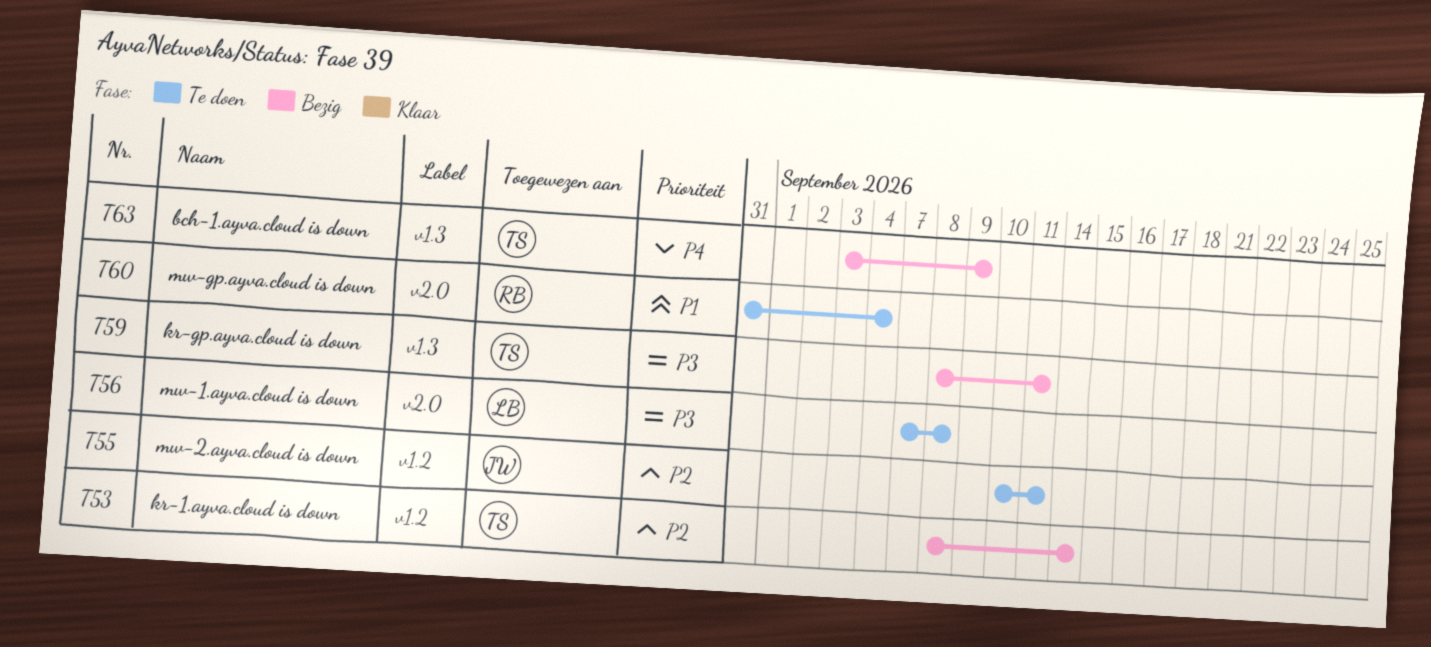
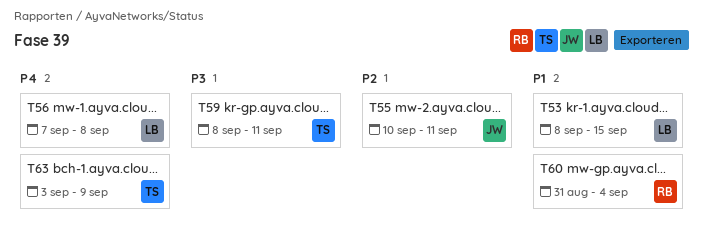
T53, owner: TS -> LB
T53, priority: P2 -> P1
T53, due: Sep 14 -> Sep 15
T56, priority: P3 -> P4

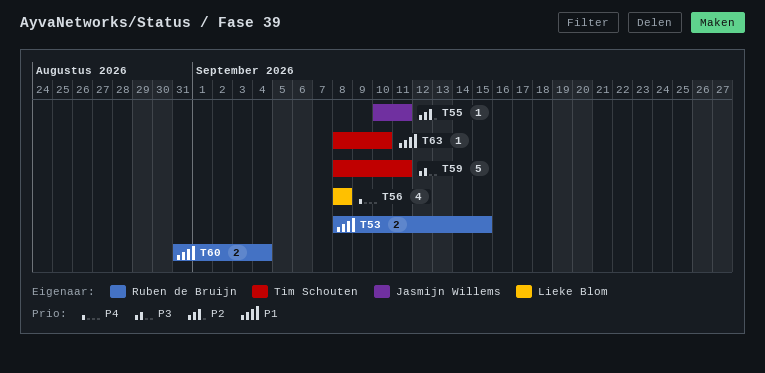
T53, owner: Lieke Blom -> Ruben de Bruijn
T56, start: Sep 7 -> Sep 8
T63, priority: P4 -> P1
T63, start: Sep 3 -> Sep 8
T63, due: Sep 9 -> Sep 10

